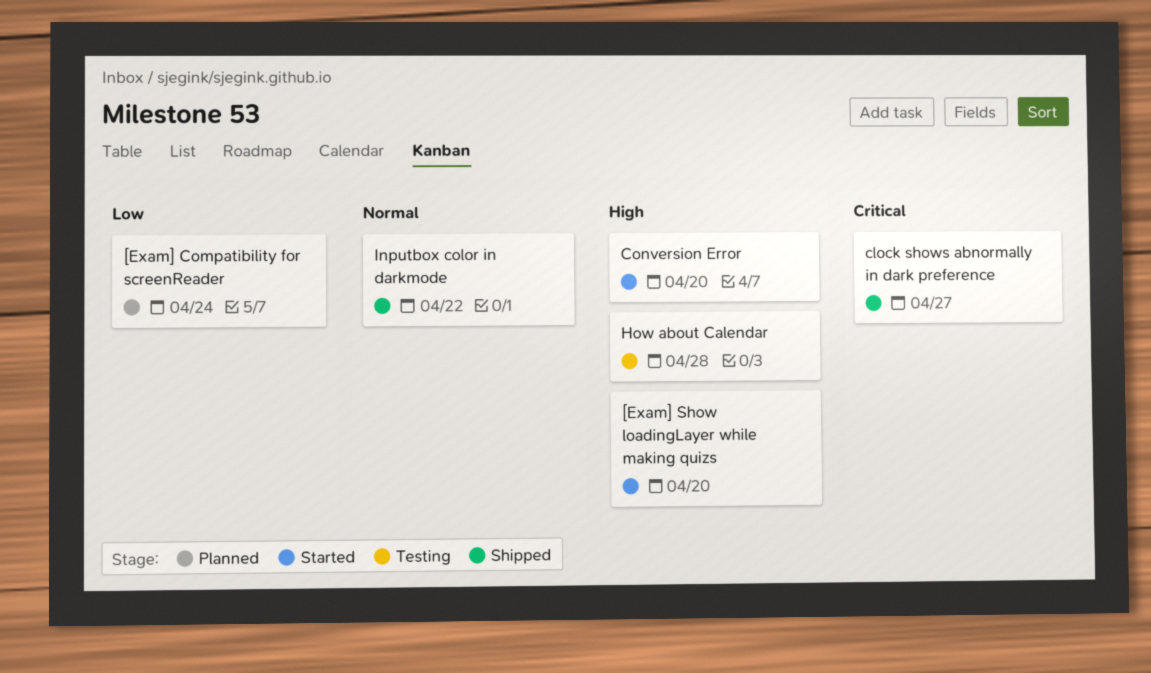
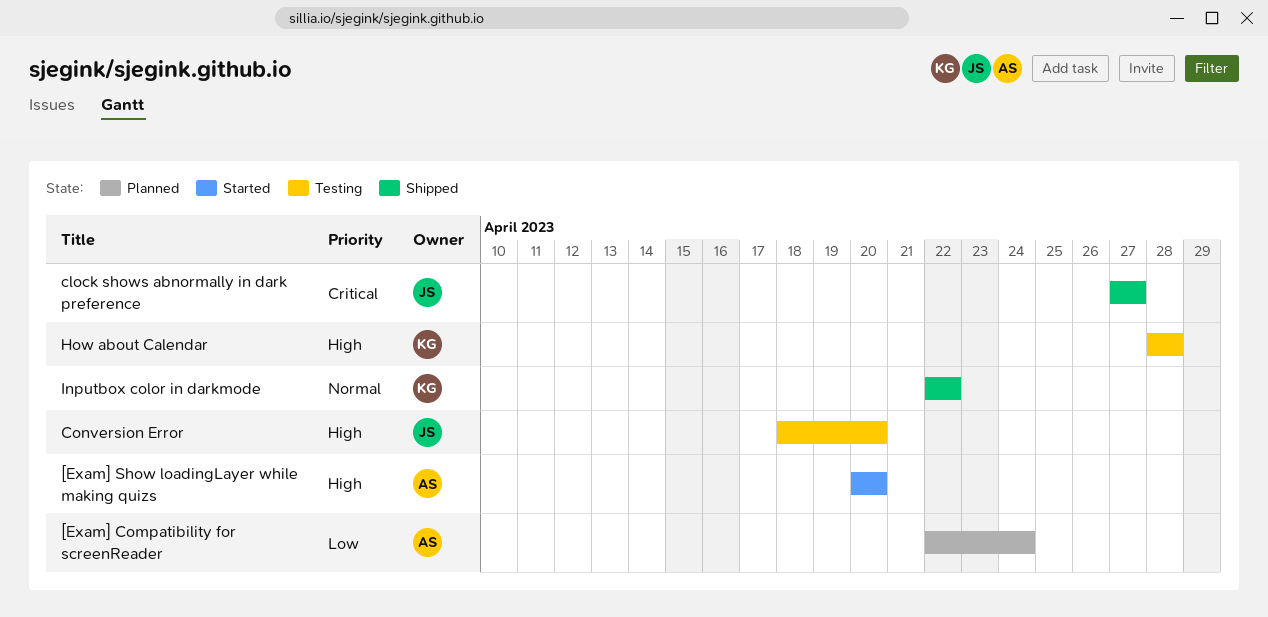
Conversion Error, status: Started -> Testing

